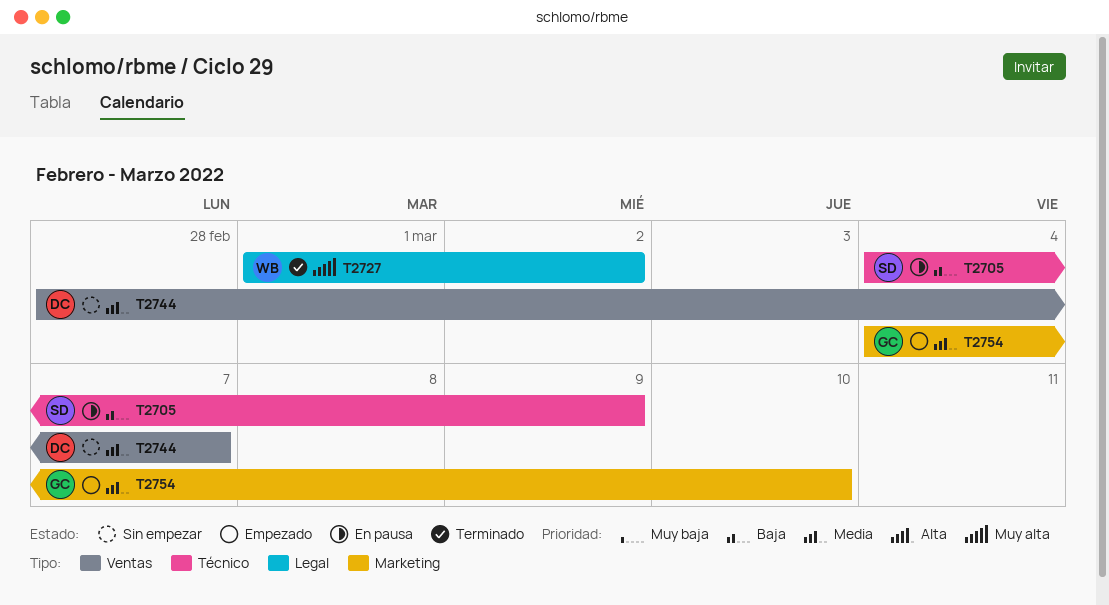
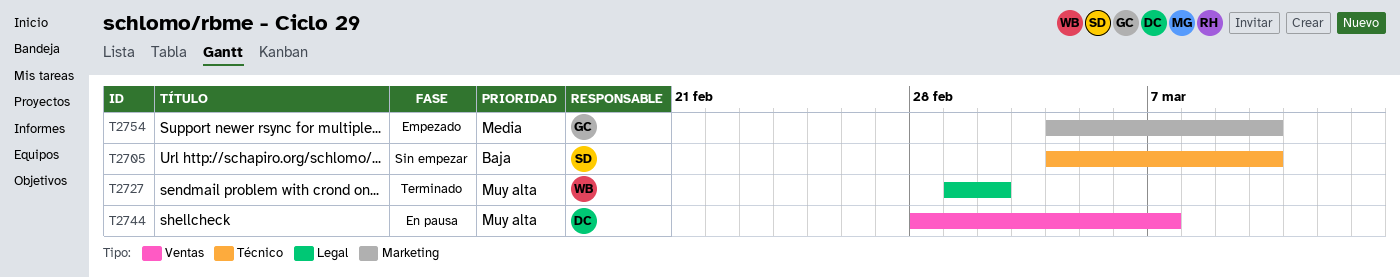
T2705, status: En pausa -> Sin empezar
T2705, due: Mar 9 -> Mar 10
T2744, status: Sin empezar -> En pausa
T2744, priority: Media -> Muy alta

